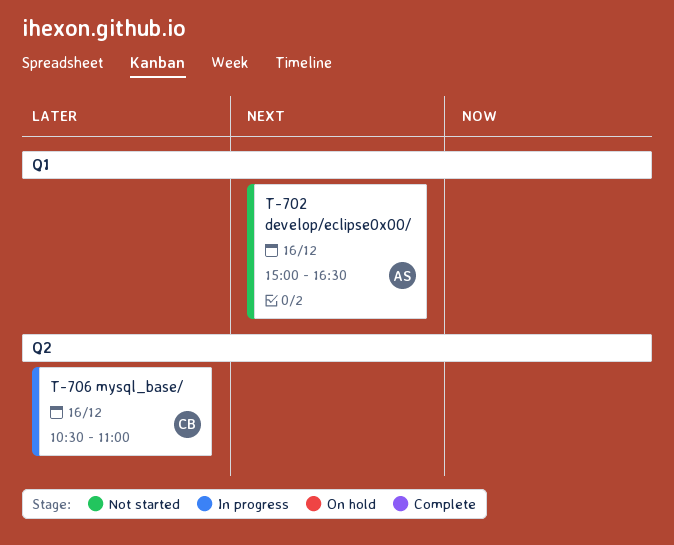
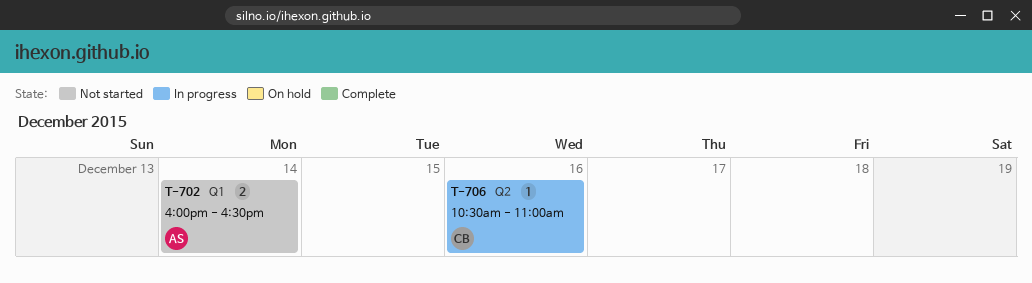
T-702, day: Dec 16 -> Dec 14
T-702, begins: 15:00 -> 16:00

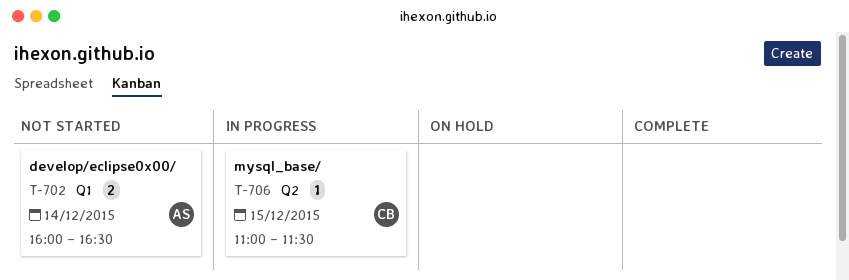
T-706, day: Dec 16 -> Dec 15
T-706, begins: 10:30 -> 11:00
T-706, ends: 11:00 -> 11:30

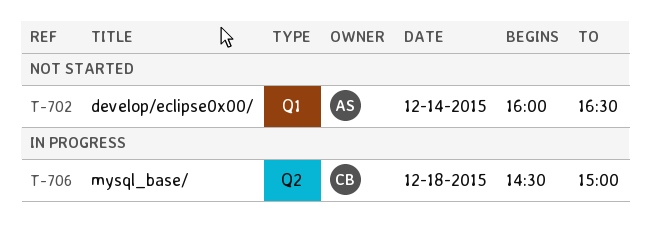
T-706, day: Dec 15 -> Dec 18
T-706, begins: 11:00 -> 14:30
T-706, ends: 11:30 -> 15:00

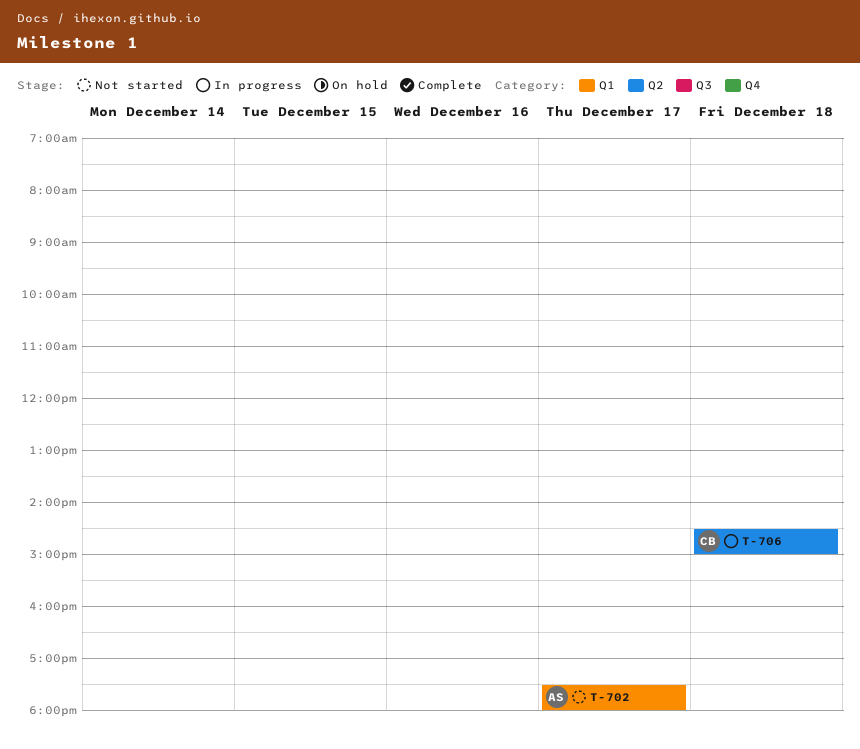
T-702, day: Dec 14 -> Dec 17
T-702, begins: 16:00 -> 17:30
T-702, ends: 16:30 -> 18:00

